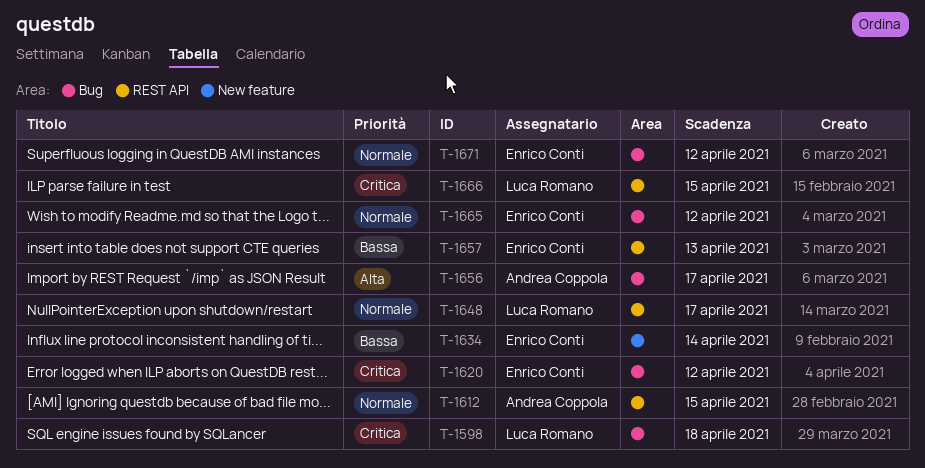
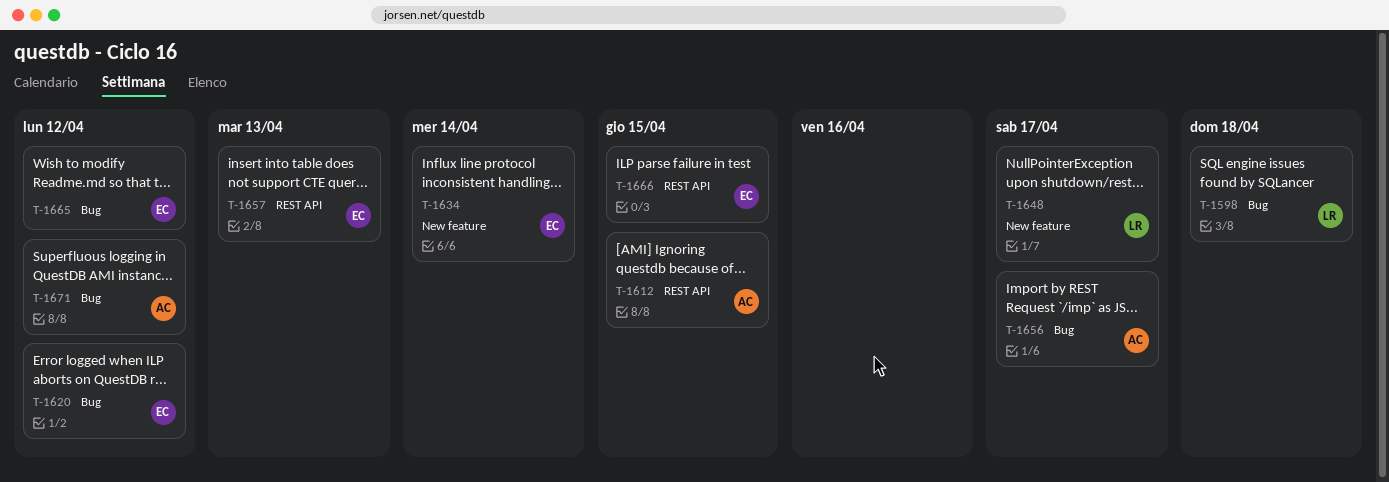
T-1648, label: REST API -> New feature
T-1666, owner: Luca Romano -> Enrico Conti
T-1671, owner: Enrico Conti -> Andrea Coppola

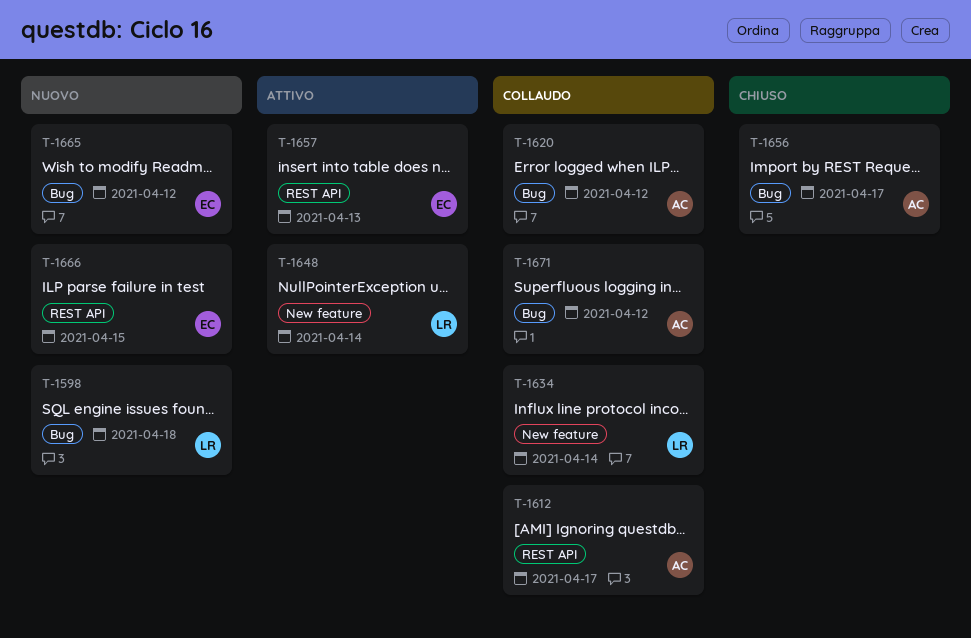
T-1612, due: Apr 15 -> Apr 17
T-1620, owner: EC -> AC
T-1634, owner: EC -> LR
T-1648, due: Apr 17 -> Apr 14

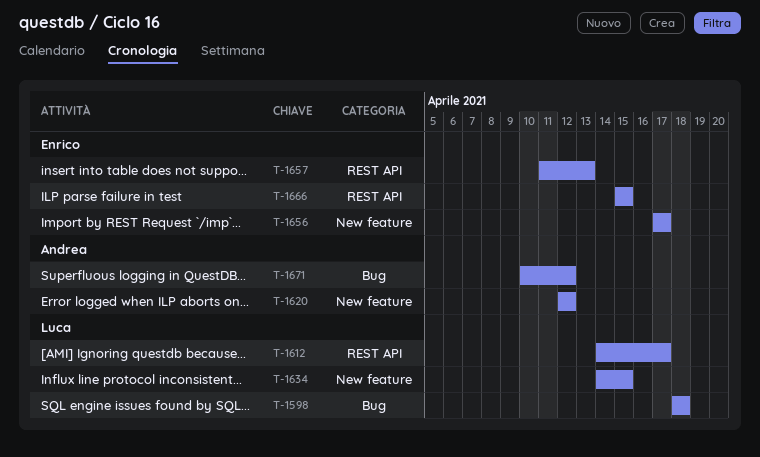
T-1612, owner: Andrea -> Luca
T-1620, label: Bug -> New feature
T-1634, due: Apr 14 -> Apr 15
T-1648: present -> none
T-1656, owner: Andrea -> Enrico
T-1656, label: Bug -> New feature
T-1665: present -> none

